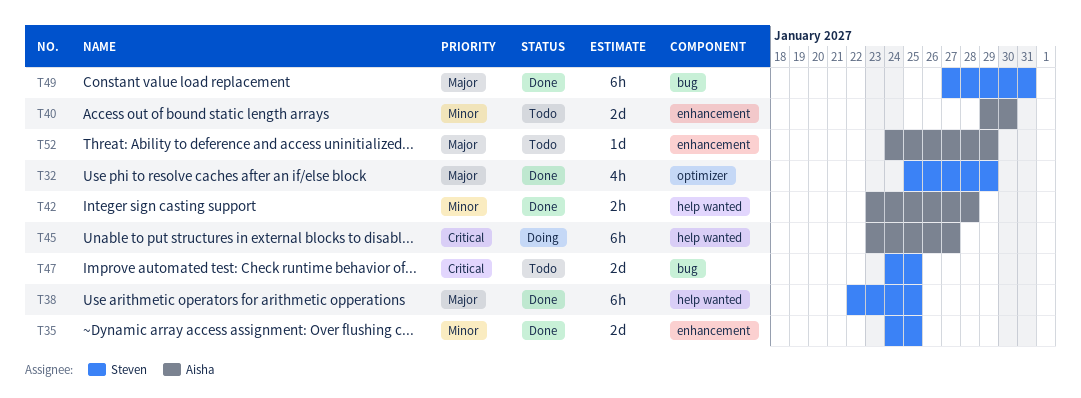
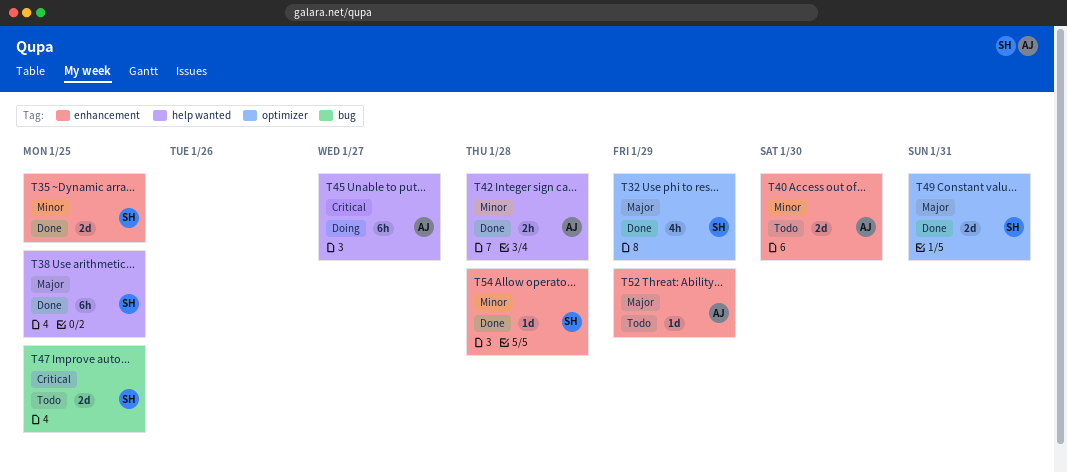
T49, label: bug -> optimizer
T49, estimate: 6h -> 2d
T54: none -> present

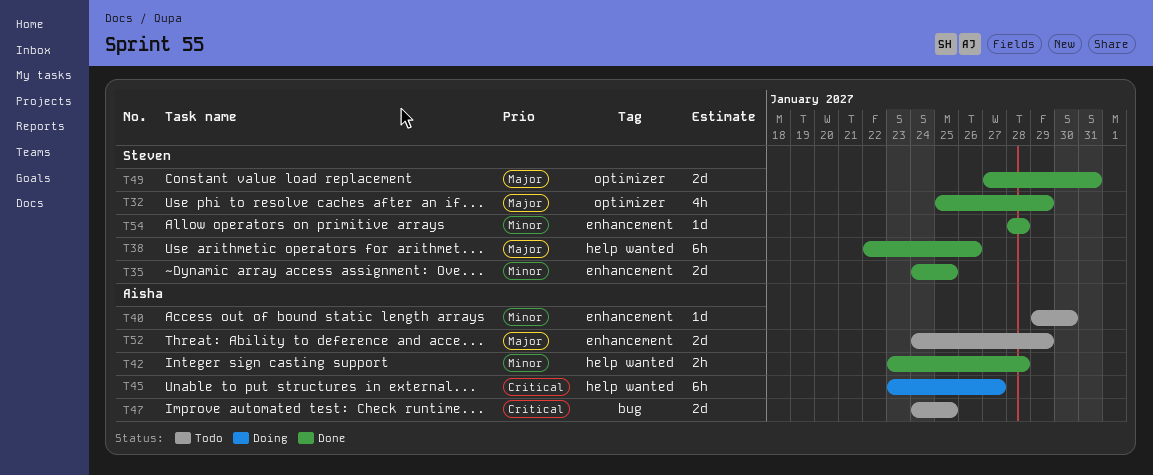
T38, due: Jan 25 -> Jan 26
T40, estimate: 2d -> 1d
T47, owner: Steven -> Aisha
T52, estimate: 1d -> 2d

